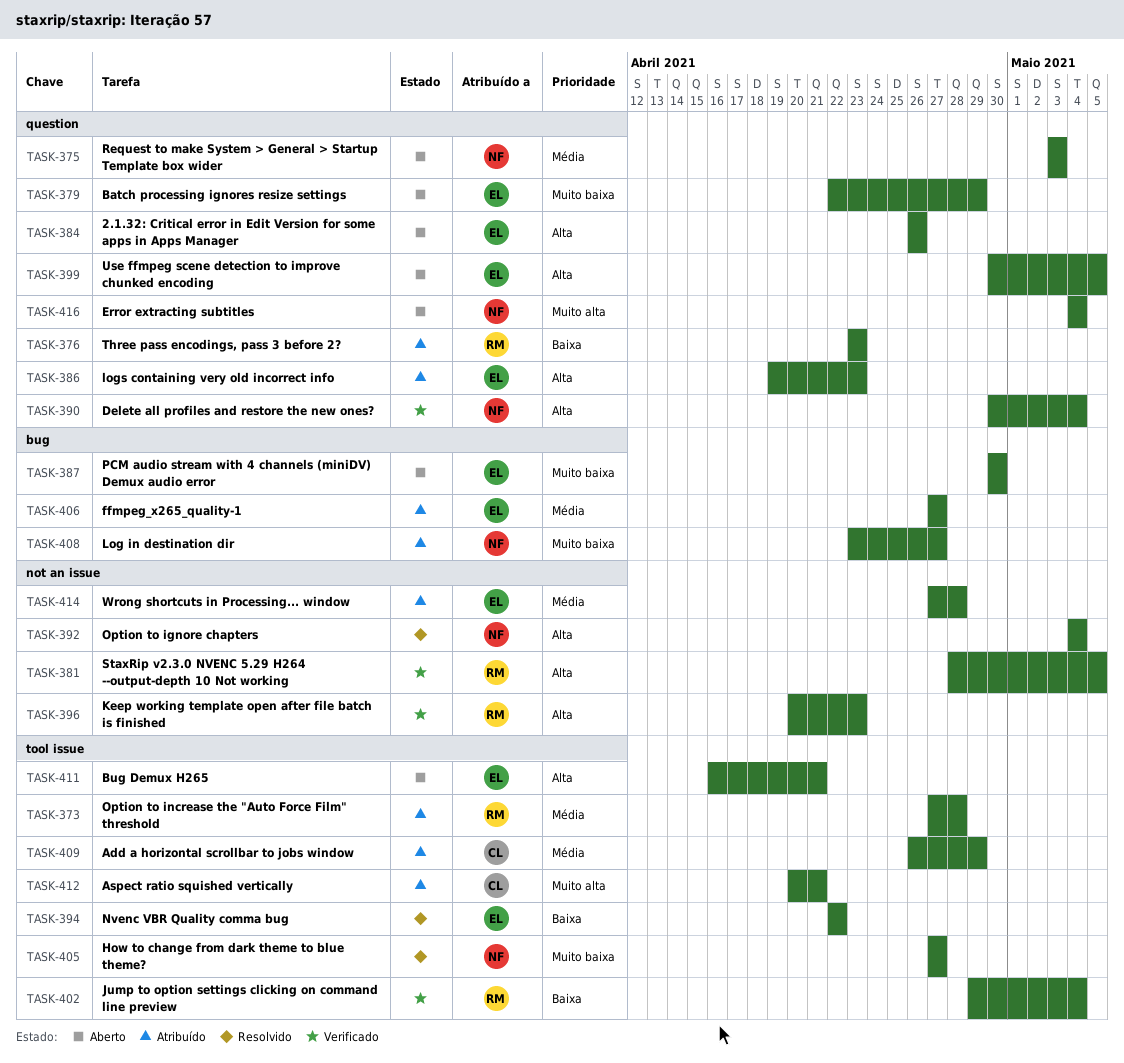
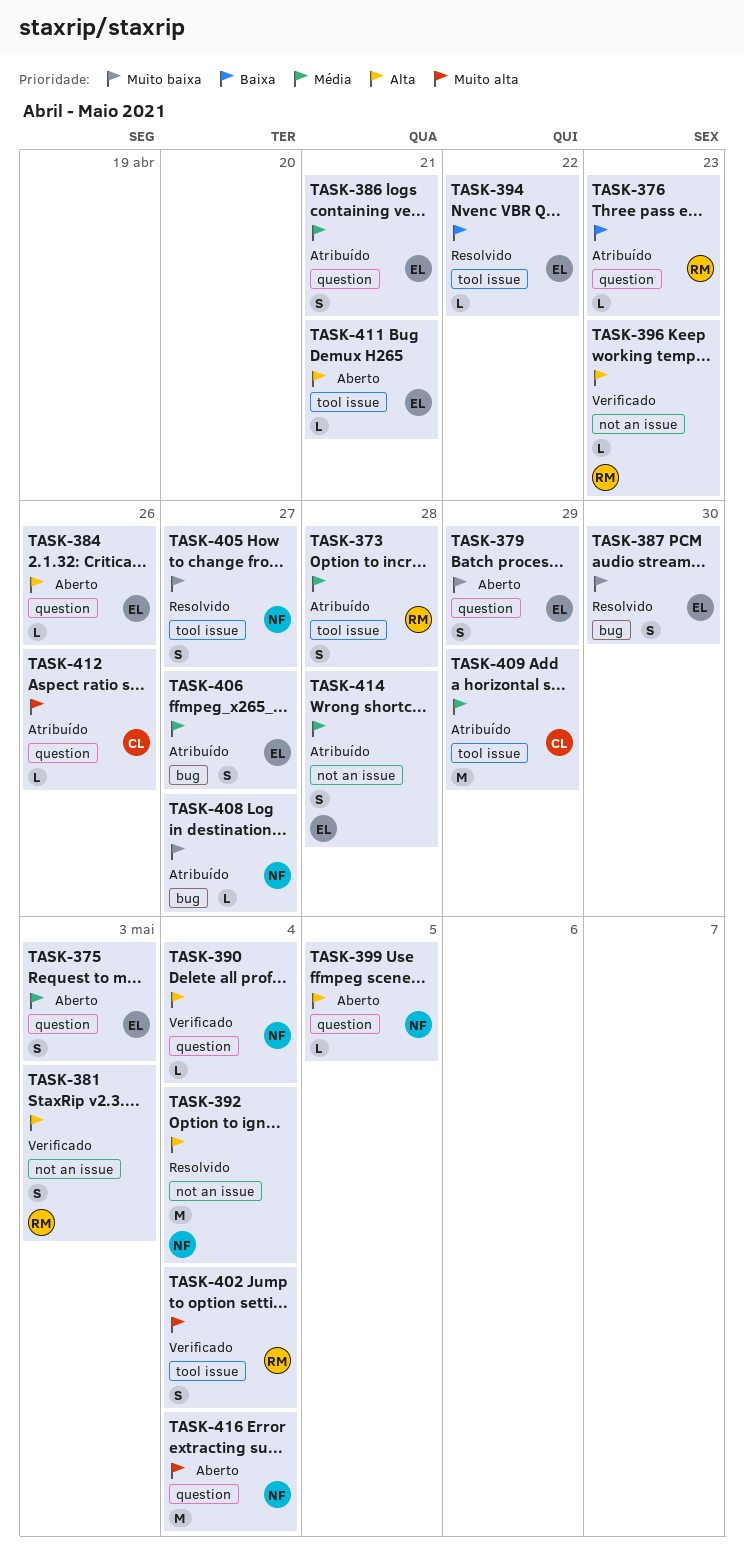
TASK-375, owner: NF -> EL
TASK-381, due: May 5 -> May 3
TASK-386, priority: Alta -> Média
TASK-386, due: Apr 23 -> Apr 21
TASK-387, status: Aberto -> Resolvido
TASK-399, owner: EL -> NF
TASK-402, priority: Baixa -> Muito alta
TASK-412, label: tool issue -> question
TASK-412, due: Apr 21 -> Apr 26

